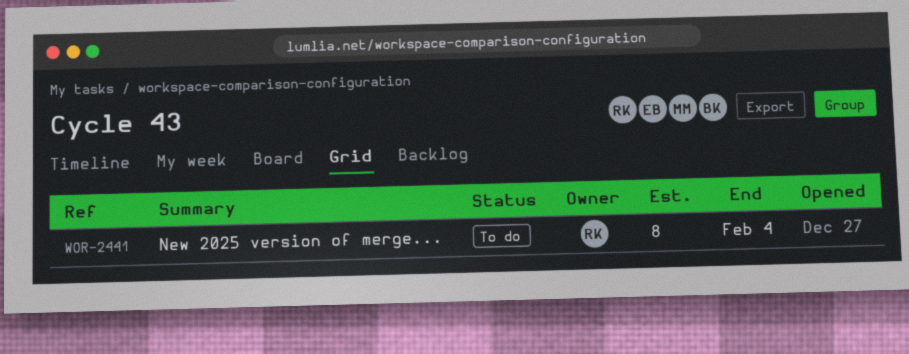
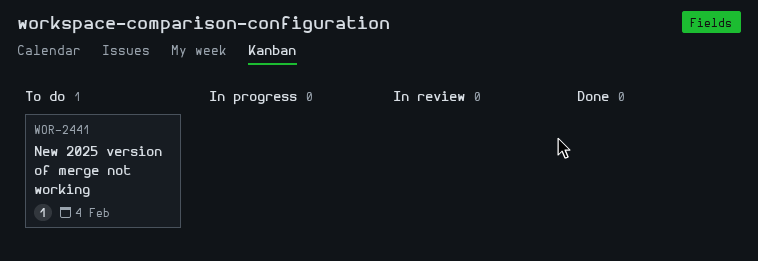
WOR-2441, estimate: 8 -> 1

